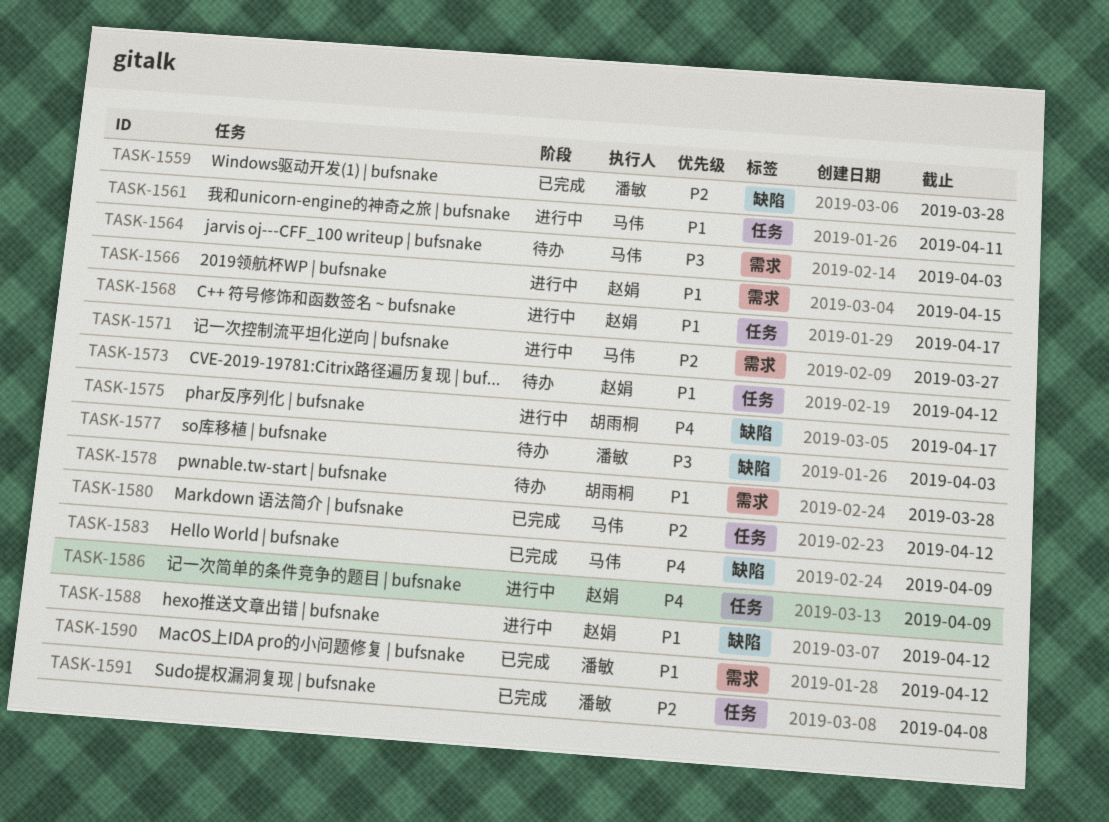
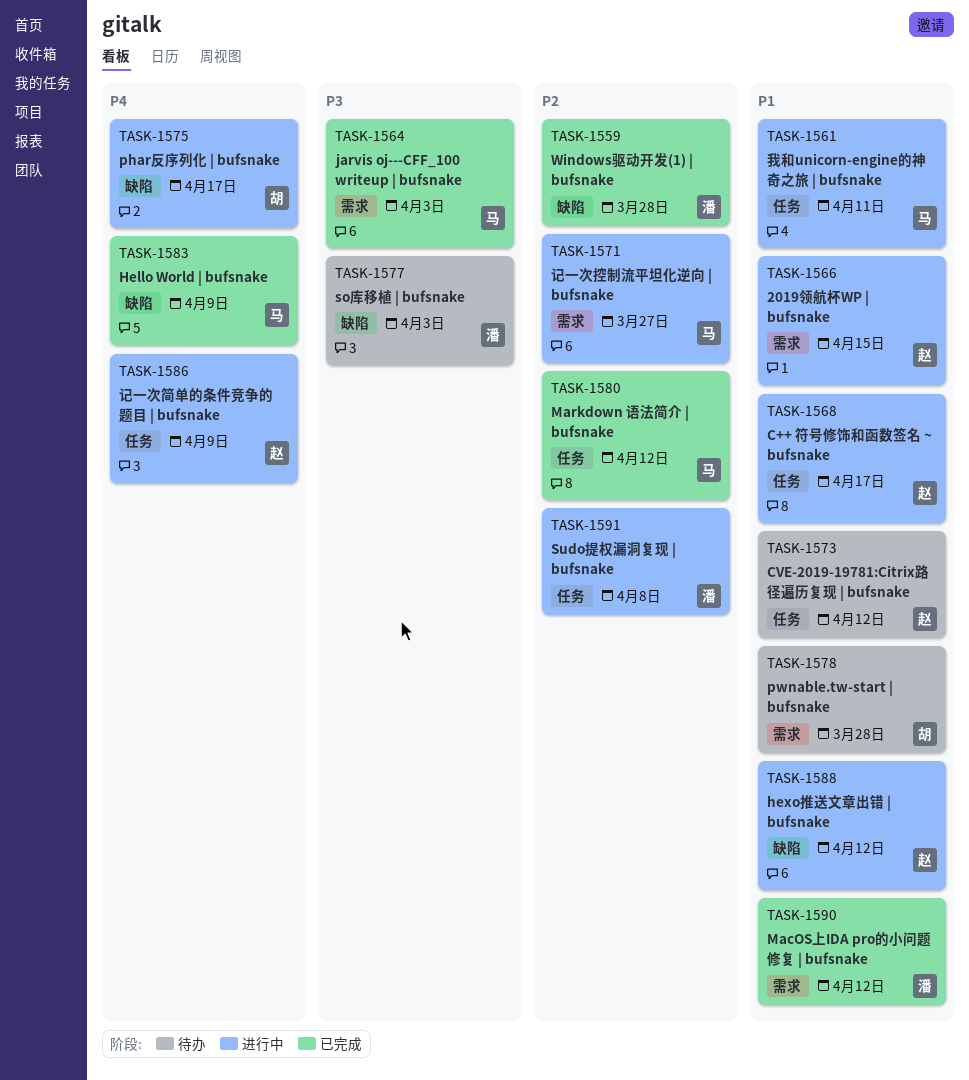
TASK-1564, status: 待办 -> 已完成
TASK-1591, status: 已完成 -> 进行中

